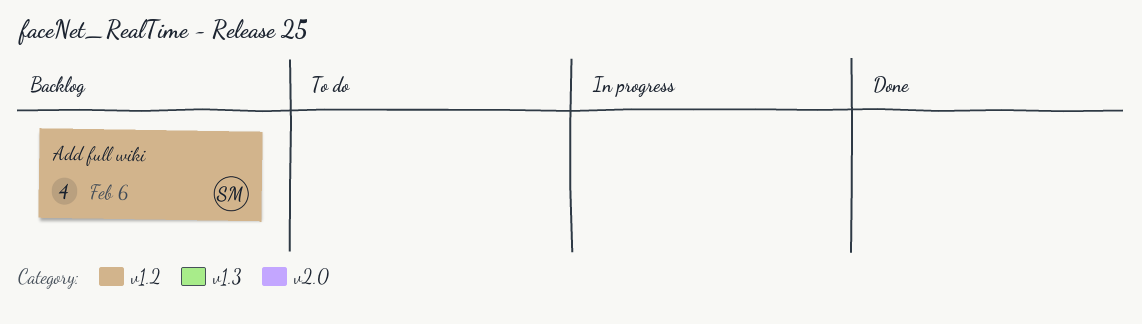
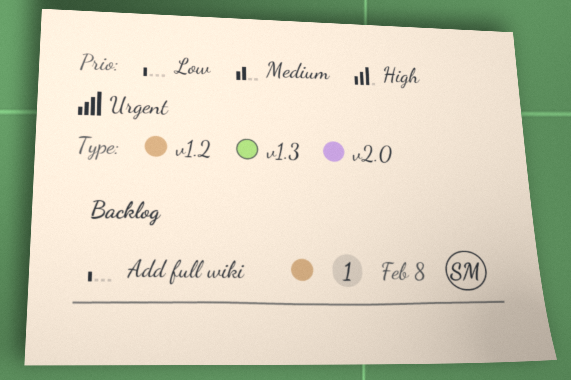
Add full wiki, estimate: 4 -> 1
Add full wiki, due: Feb 6 -> Feb 8

